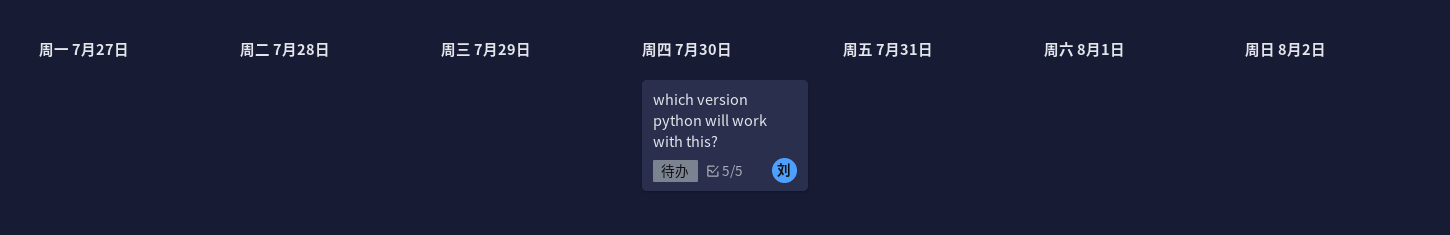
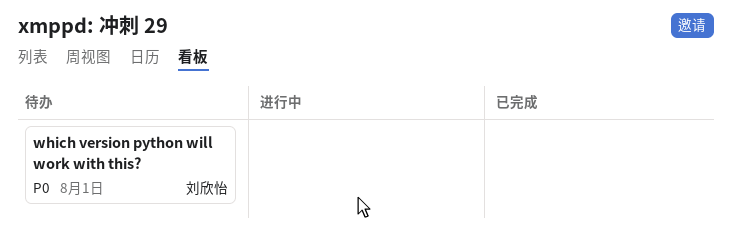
which version python will work with this?, due: Jul 30 -> Aug 1

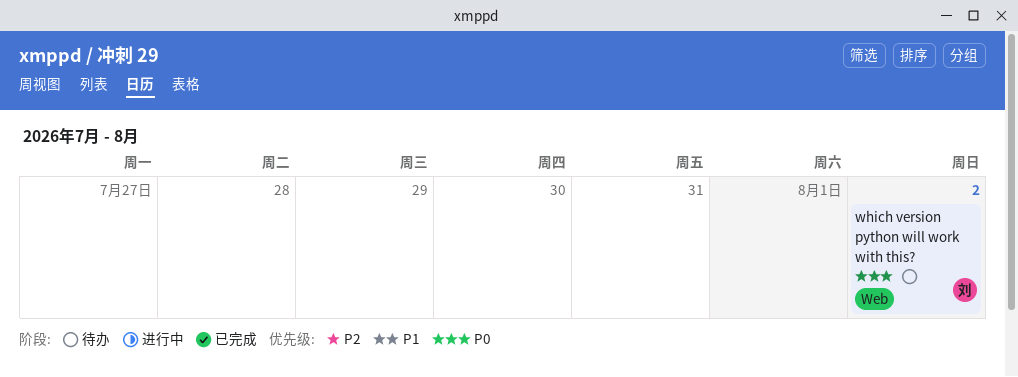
which version python will work with this?, due: Aug 1 -> Aug 2

